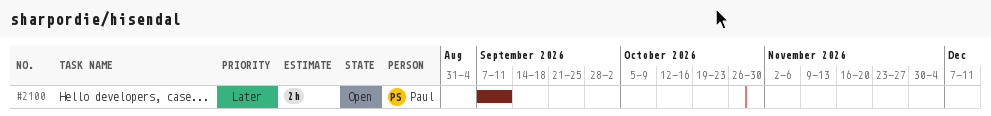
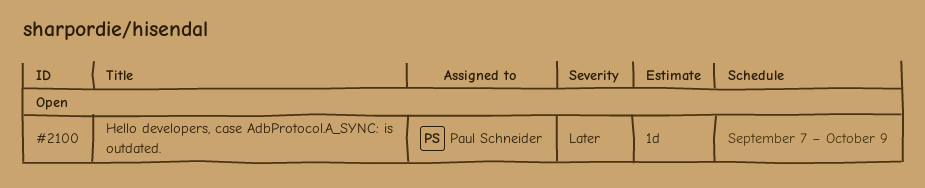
#2100, estimate: 2h -> 1d
#2100, due: Sep 11 -> Oct 9

